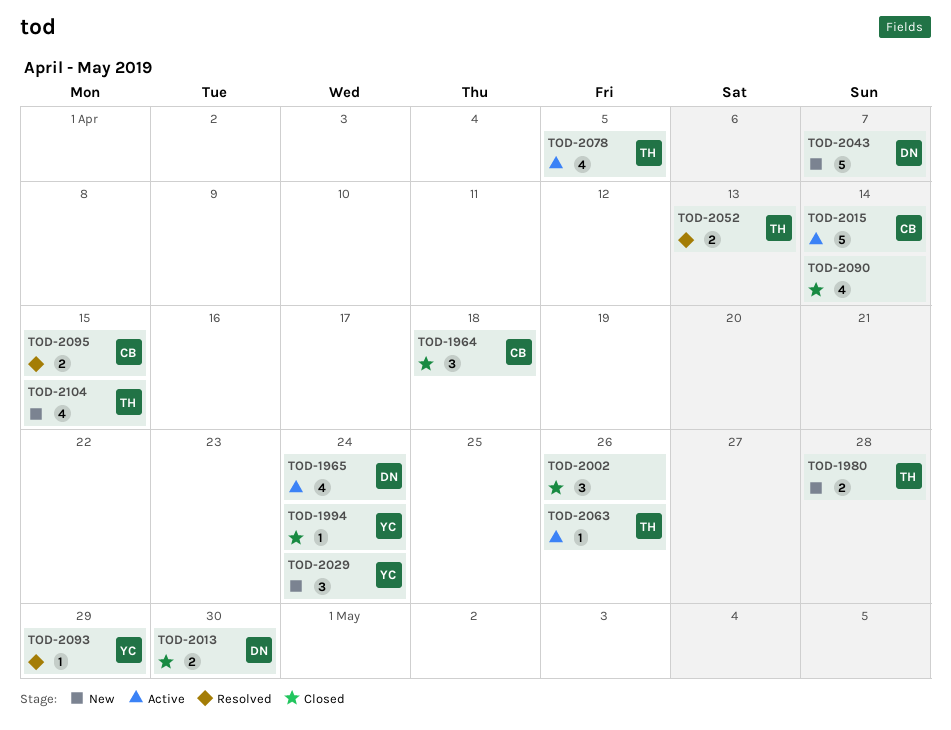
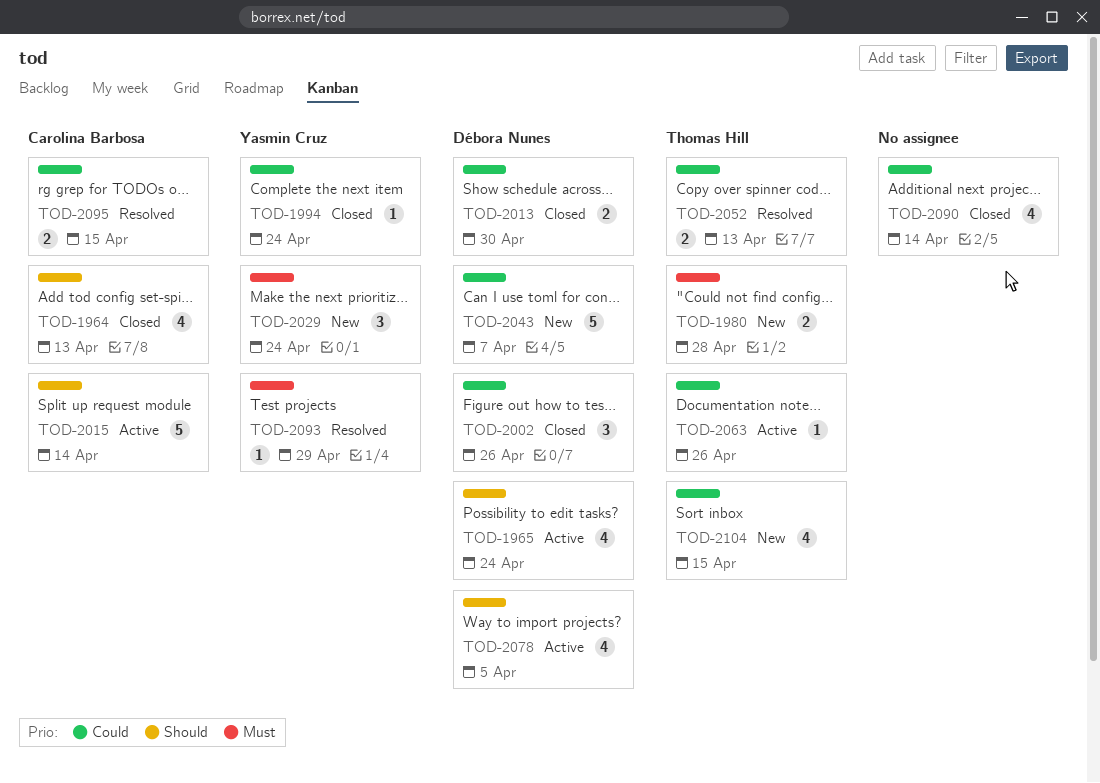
TOD-1964, estimate: 3 -> 4
TOD-1964, due: Apr 18 -> Apr 13
TOD-2002, owner: none -> Débora Nunes
TOD-2078, owner: Thomas Hill -> Débora Nunes

